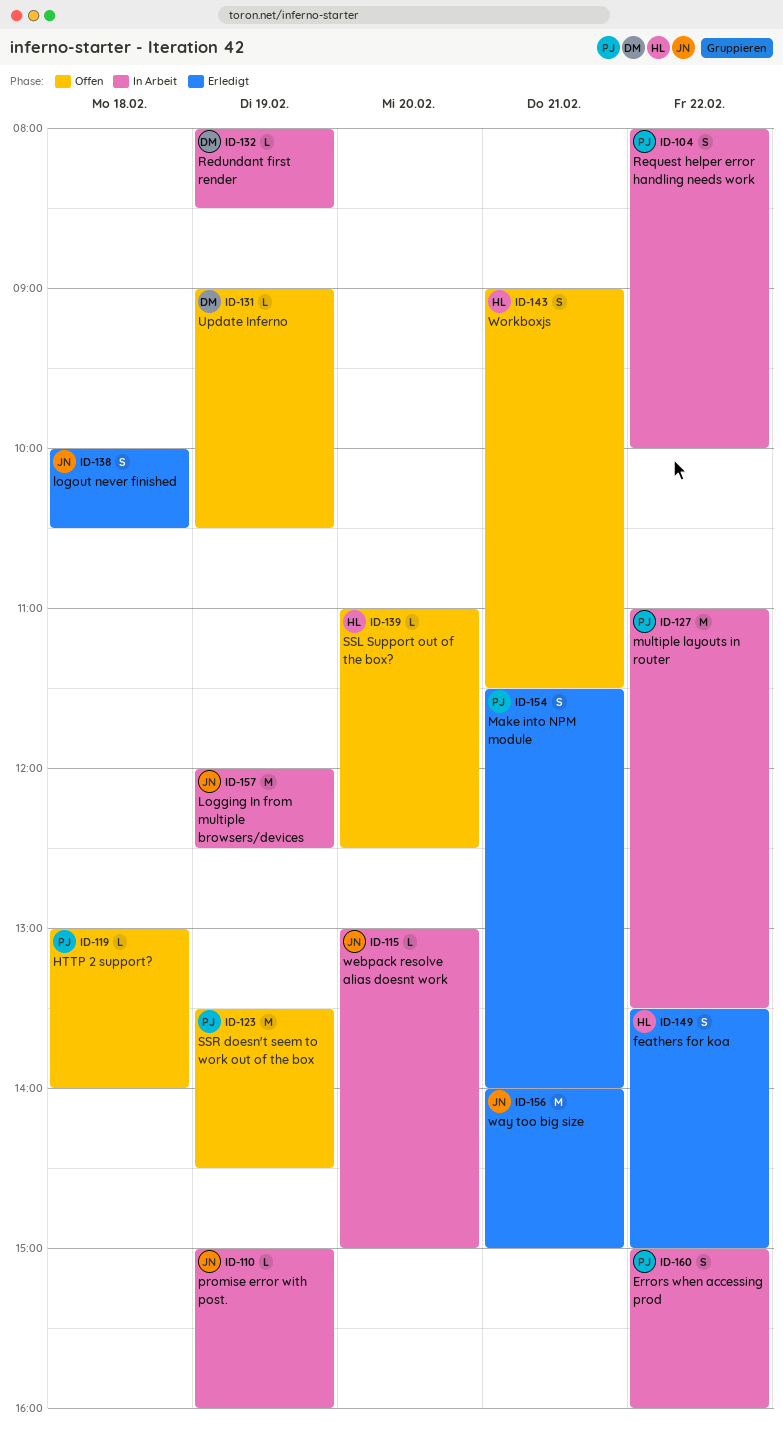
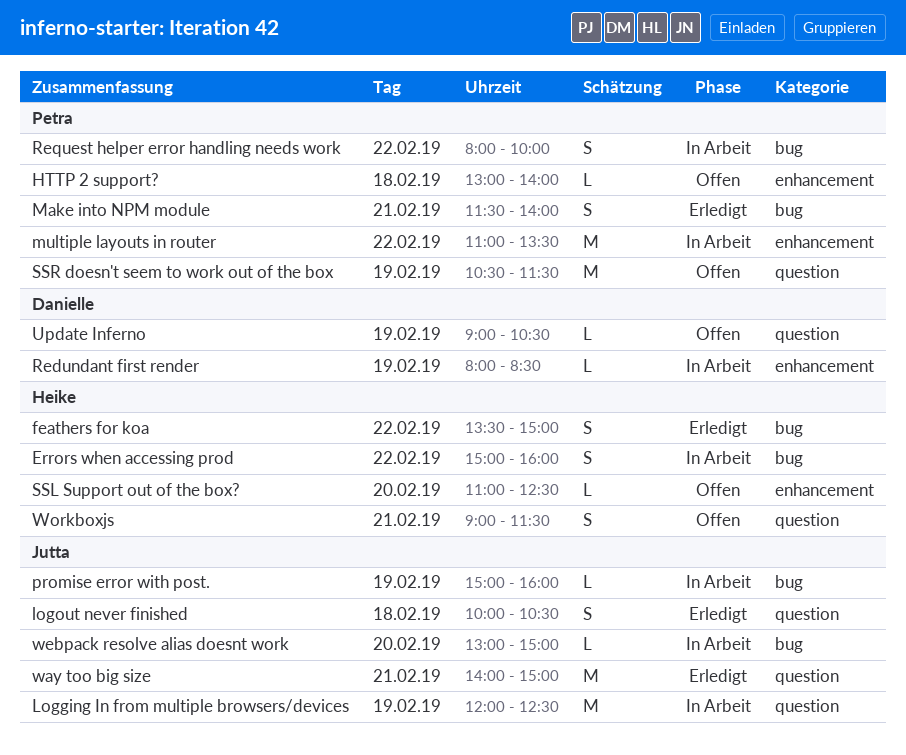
Errors when accessing prod, owner: Petra -> Heike
SSR doesn't seem to work out of the box, begins: 13:30 -> 10:30
SSR doesn't seem to work out of the box, ends: 14:30 -> 11:30

